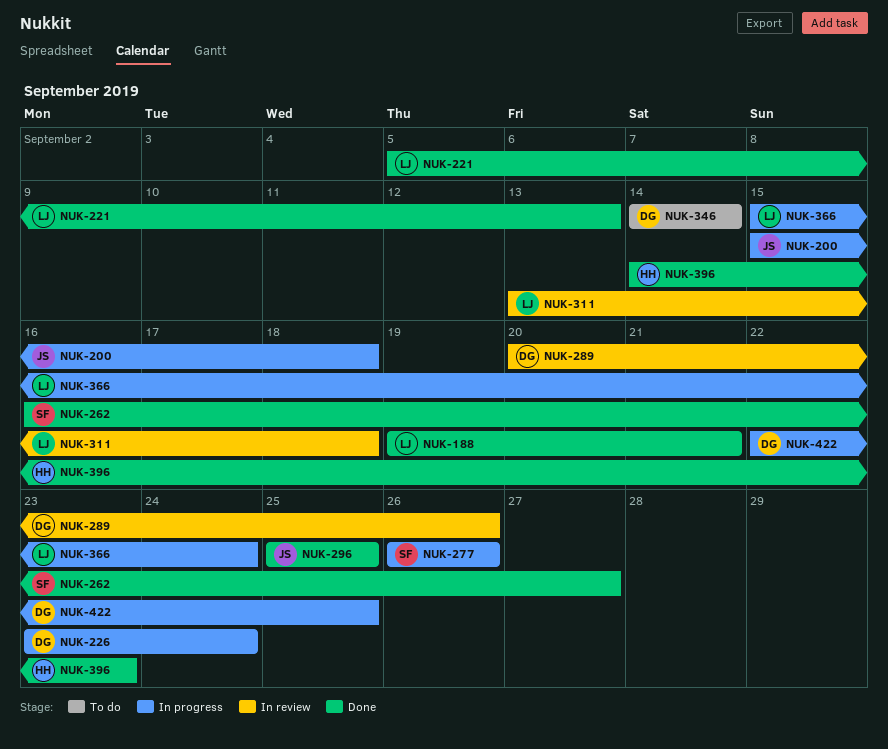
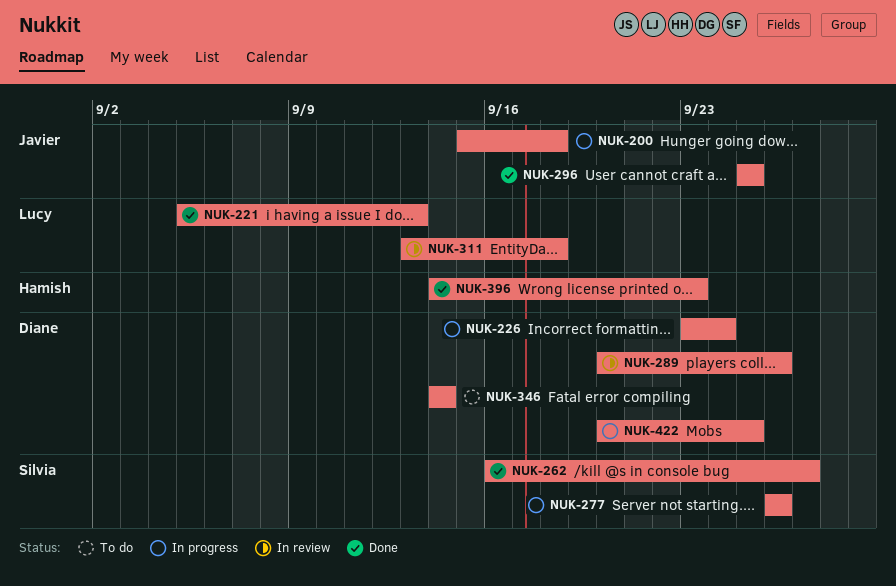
NUK-188: present -> none
NUK-366: present -> none
NUK-422, start: Sep 22 -> Sep 20

